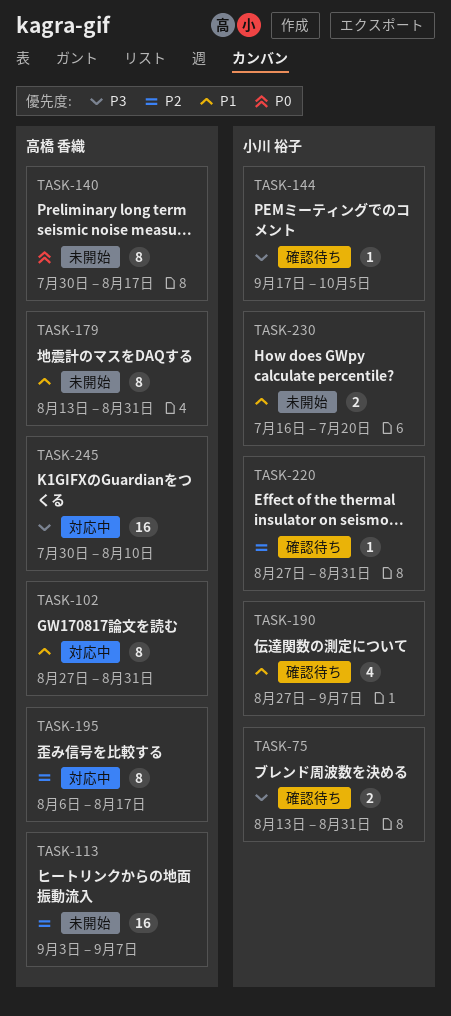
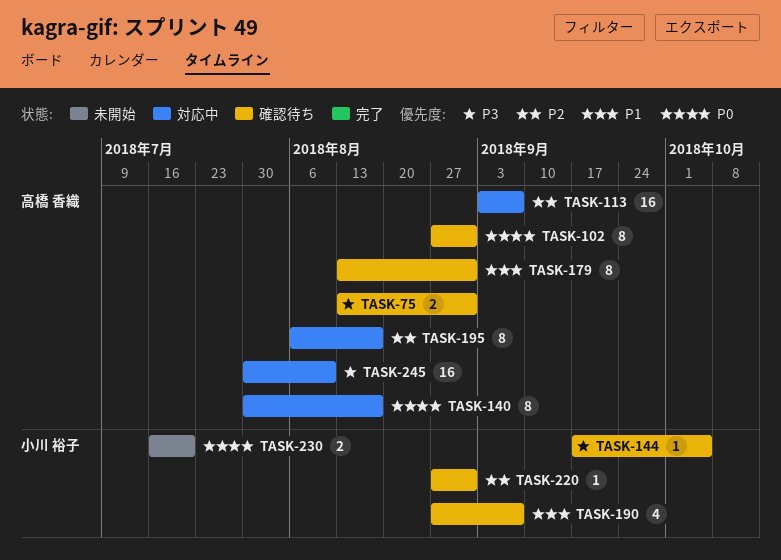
TASK-75, owner: 小川 裕子 -> 高橋 香織
TASK-102, status: 対応中 -> 確認待ち
TASK-102, priority: P1 -> P0
TASK-113, status: 未開始 -> 対応中
TASK-140, status: 未開始 -> 対応中
TASK-179, status: 未開始 -> 確認待ち
TASK-230, priority: P1 -> P0

